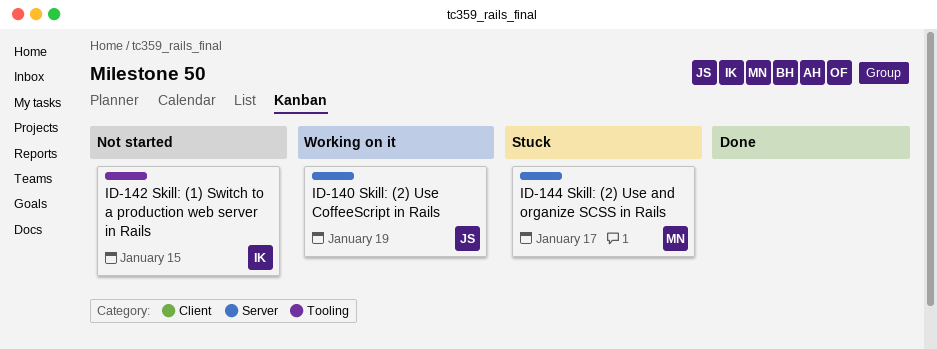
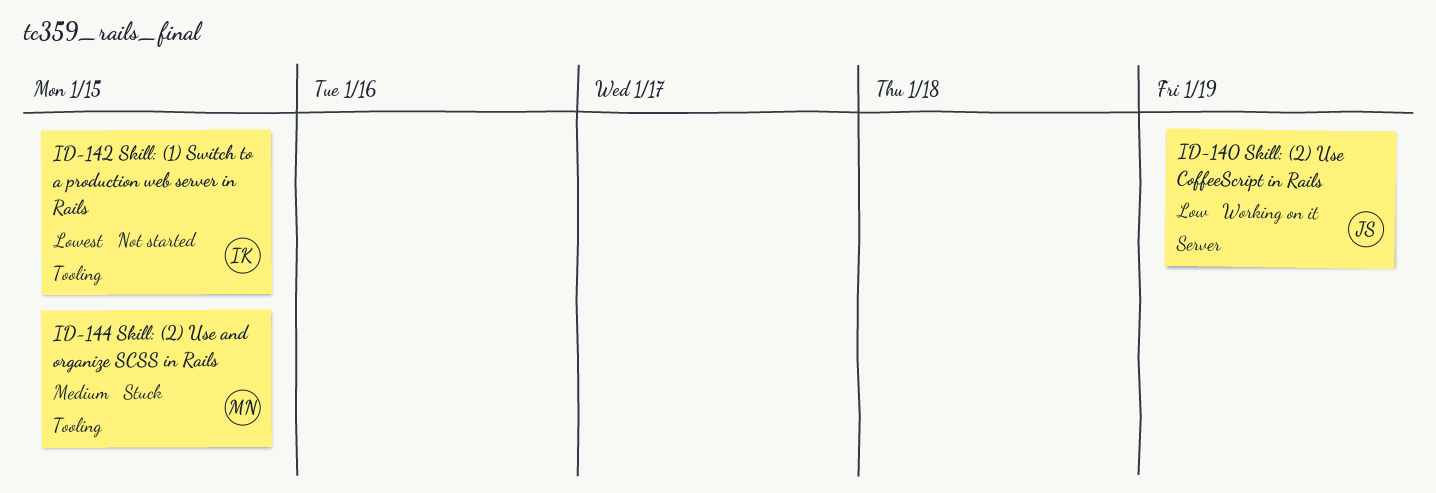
ID-144, label: Server -> Tooling
ID-144, due: Jan 17 -> Jan 15

